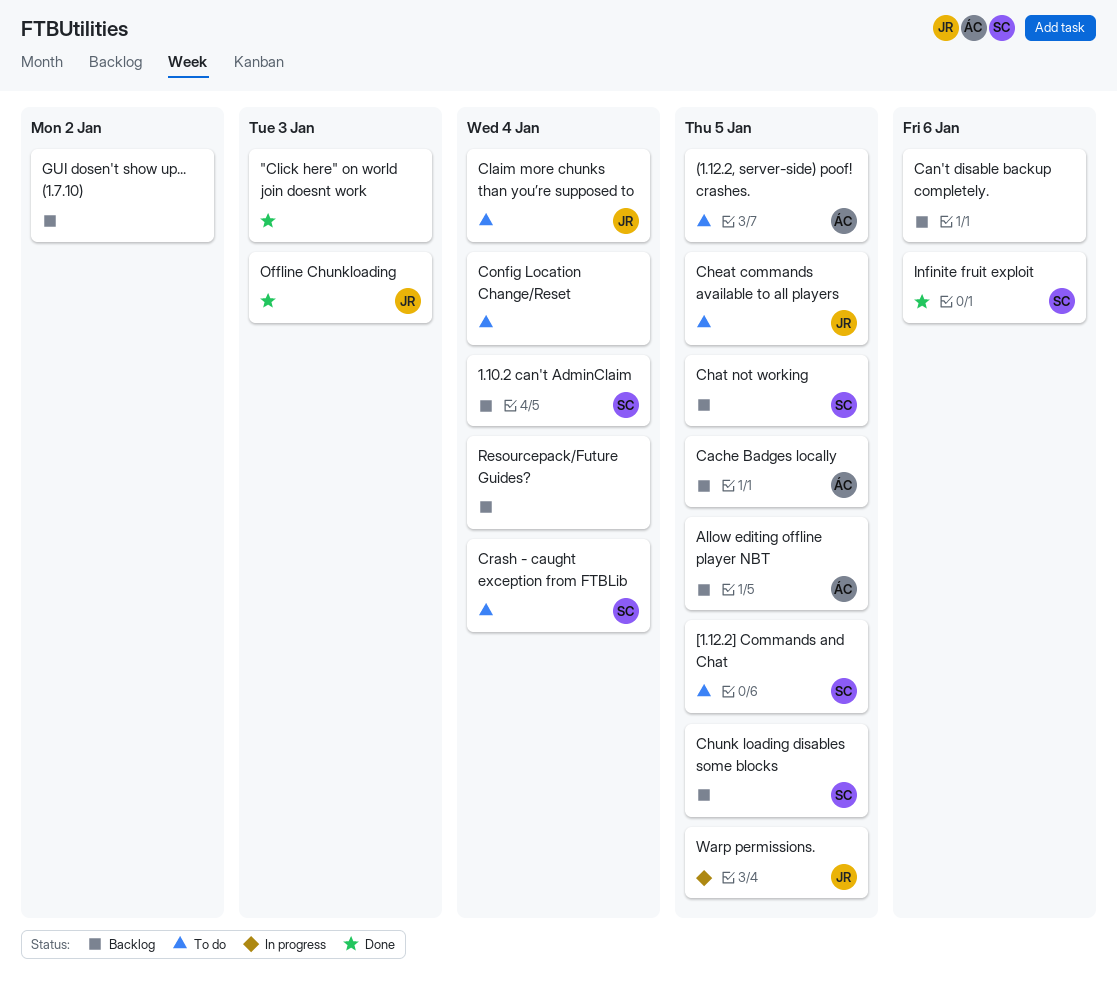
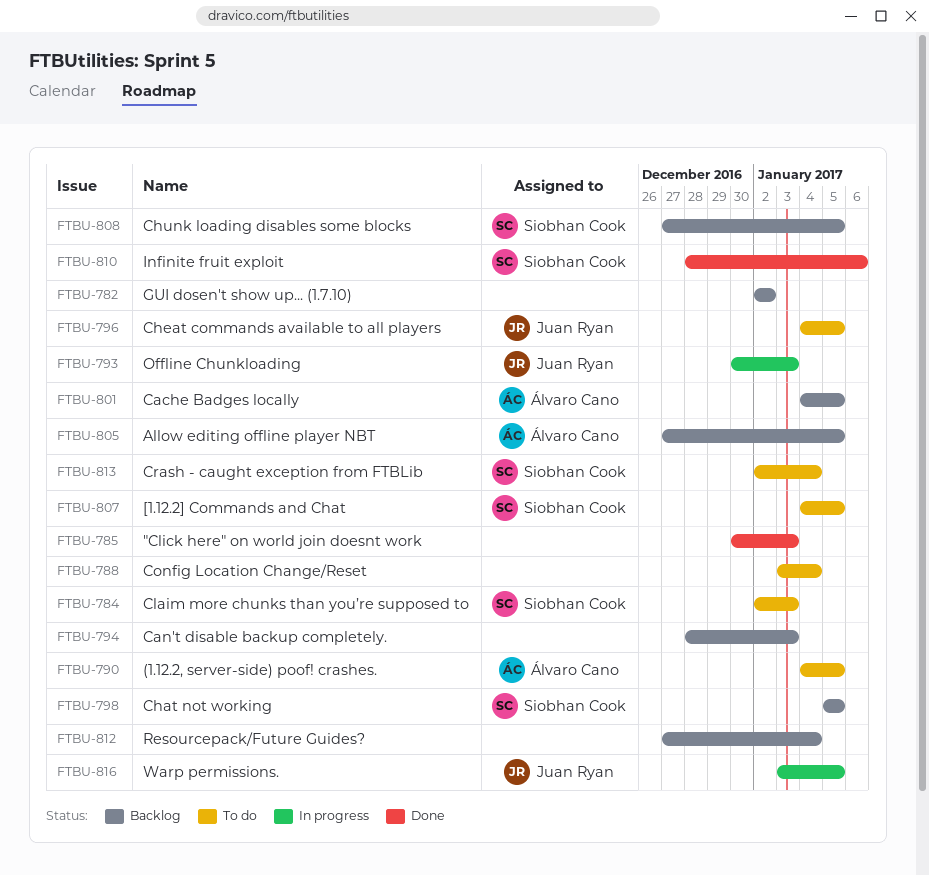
1.10.2 can't AdminClaim: present -> none
Can't disable backup completely., due: Jan 6 -> Jan 3
Claim more chunks than you’re supposed to, owner: Juan Ryan -> Siobhan Cook
Claim more chunks than you’re supposed to, due: Jan 4 -> Jan 3
Offline Chunkloading, status: Done -> In progress

